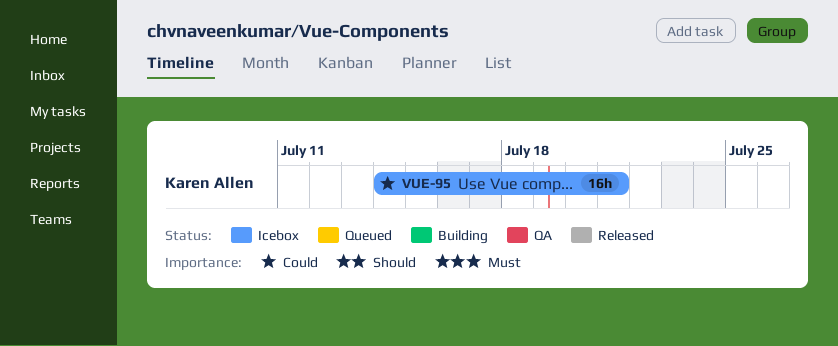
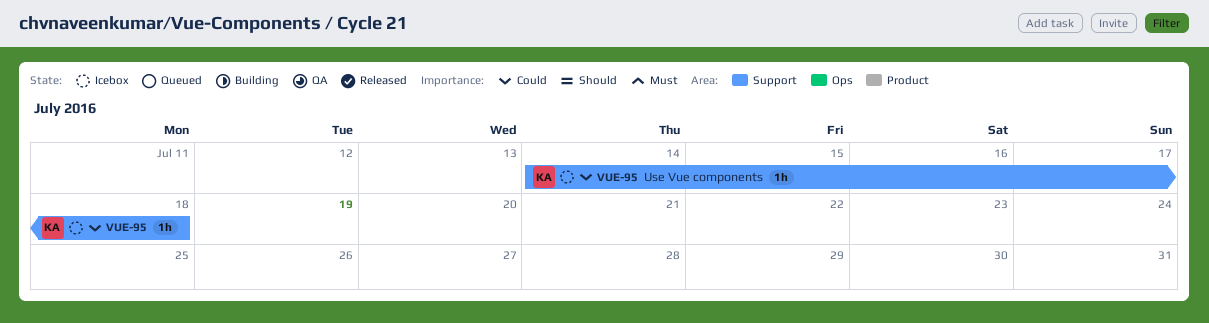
VUE-95, estimate: 16h -> 1h
VUE-95, due: Jul 21 -> Jul 18

